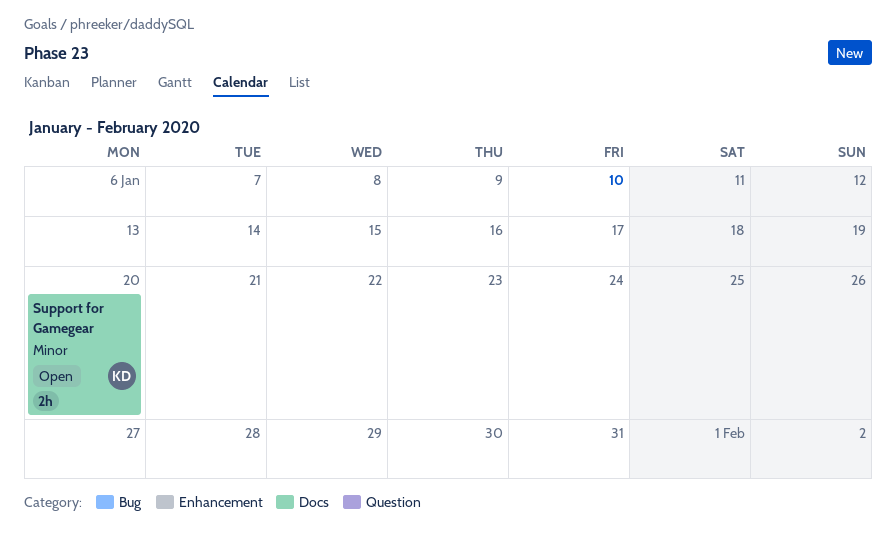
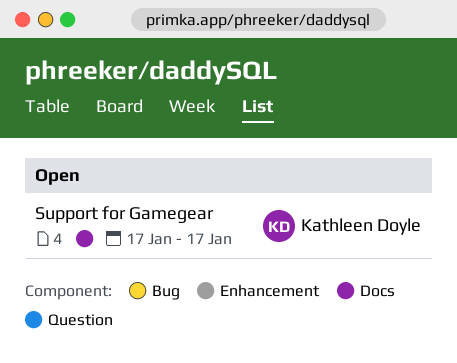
Support for Gamegear, due: Jan 20 -> Jan 17

